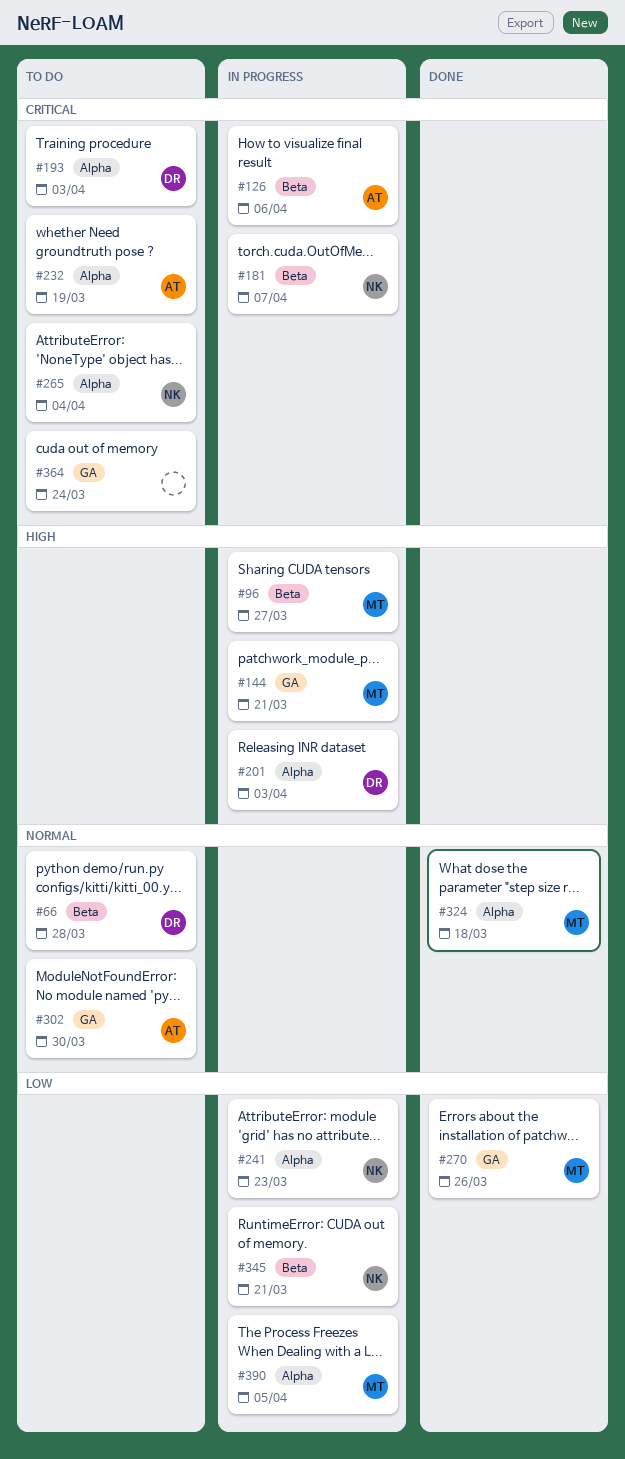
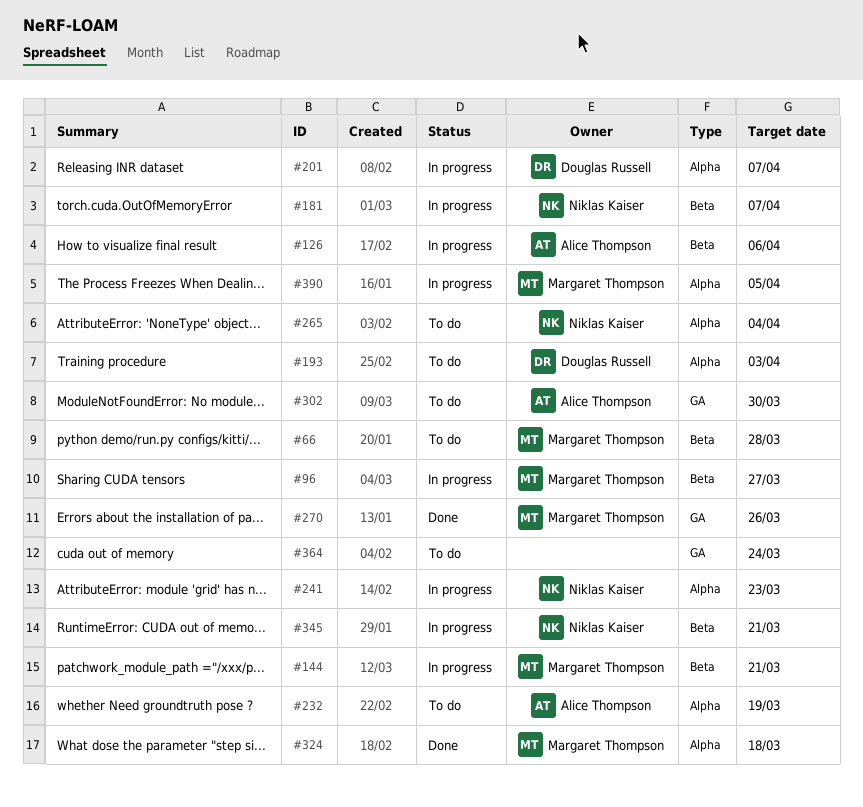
#66, owner: Douglas Russell -> Margaret Thompson
#144, label: GA -> Beta
#201, due: Apr 3 -> Apr 7

